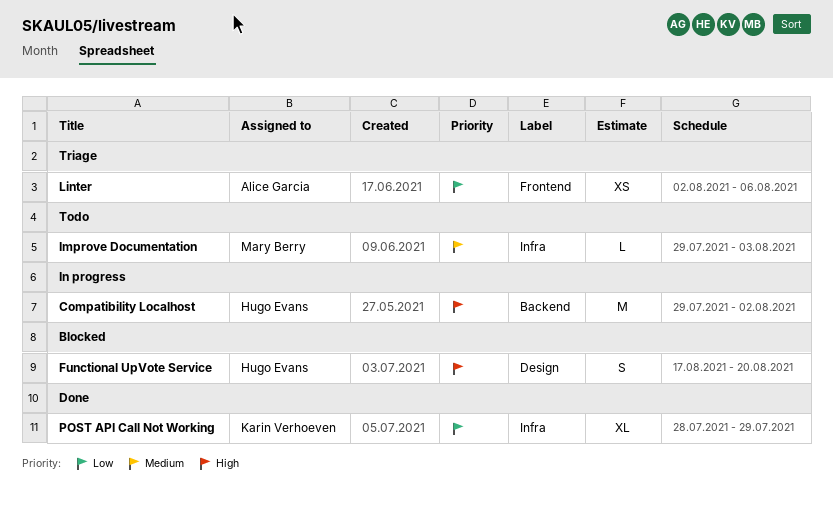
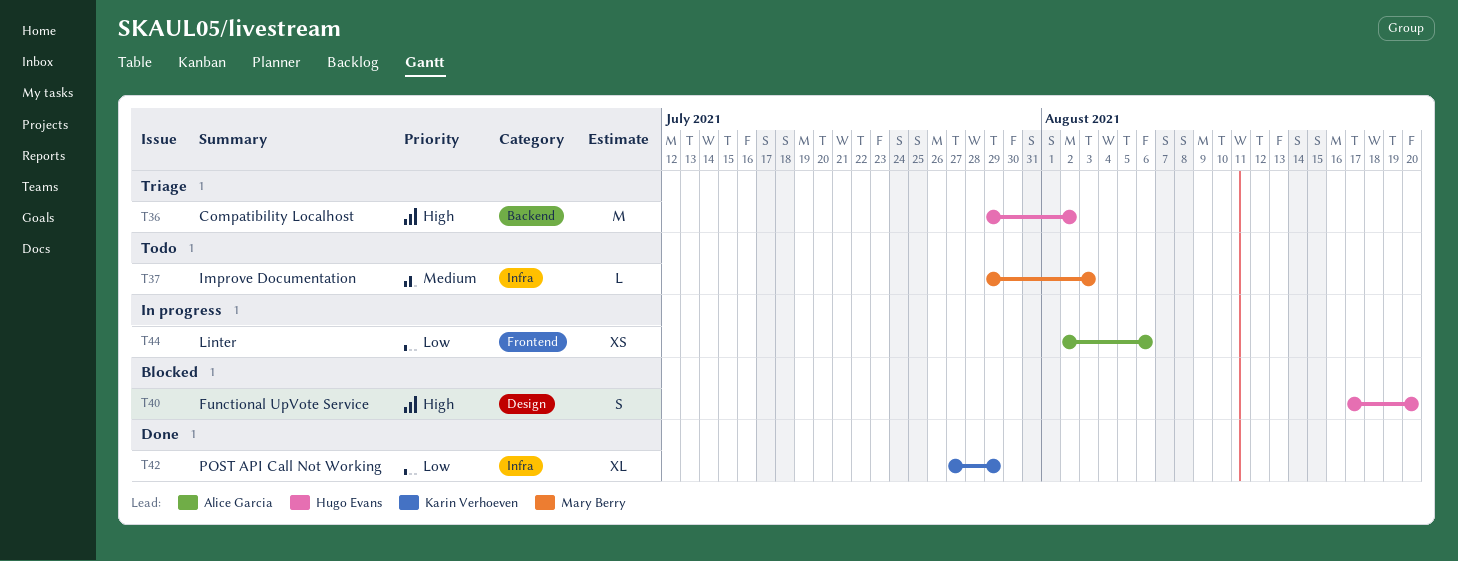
Compatibility Localhost, status: In progress -> Triage
Linter, status: Triage -> In progress
POST API Call Not Working, start: Jul 28 -> Jul 27

